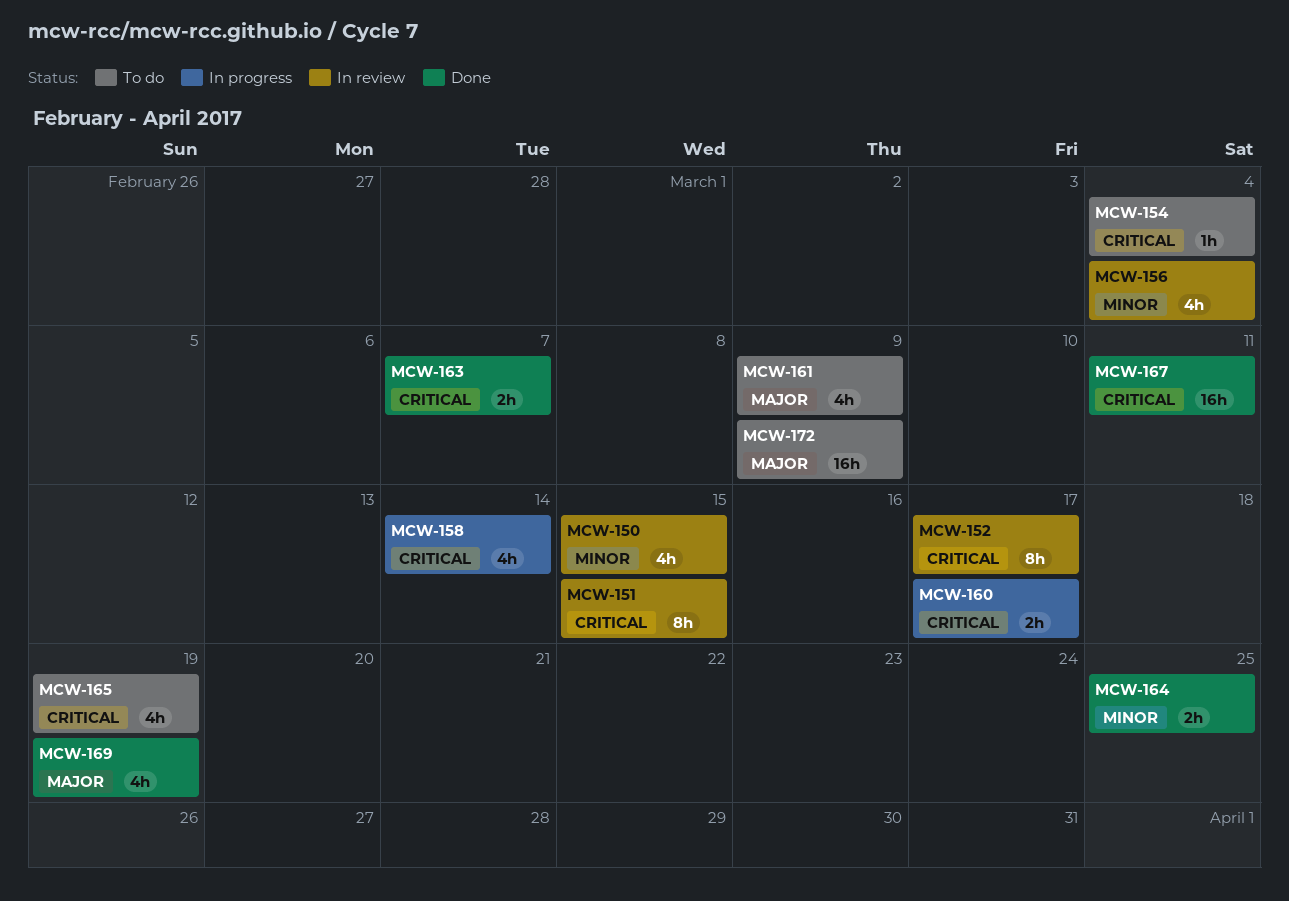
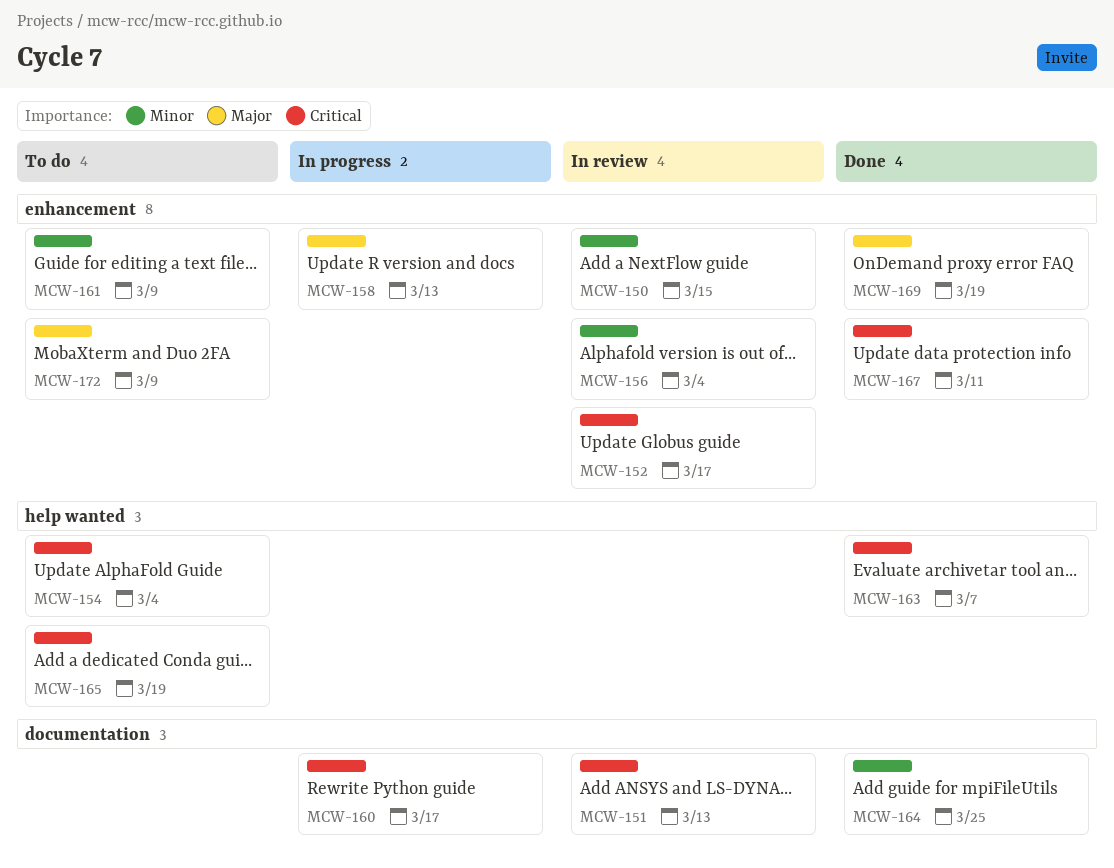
MCW-151, due: Mar 15 -> Mar 13
MCW-158, priority: Critical -> Major
MCW-158, due: Mar 14 -> Mar 13
MCW-161, priority: Major -> Minor

